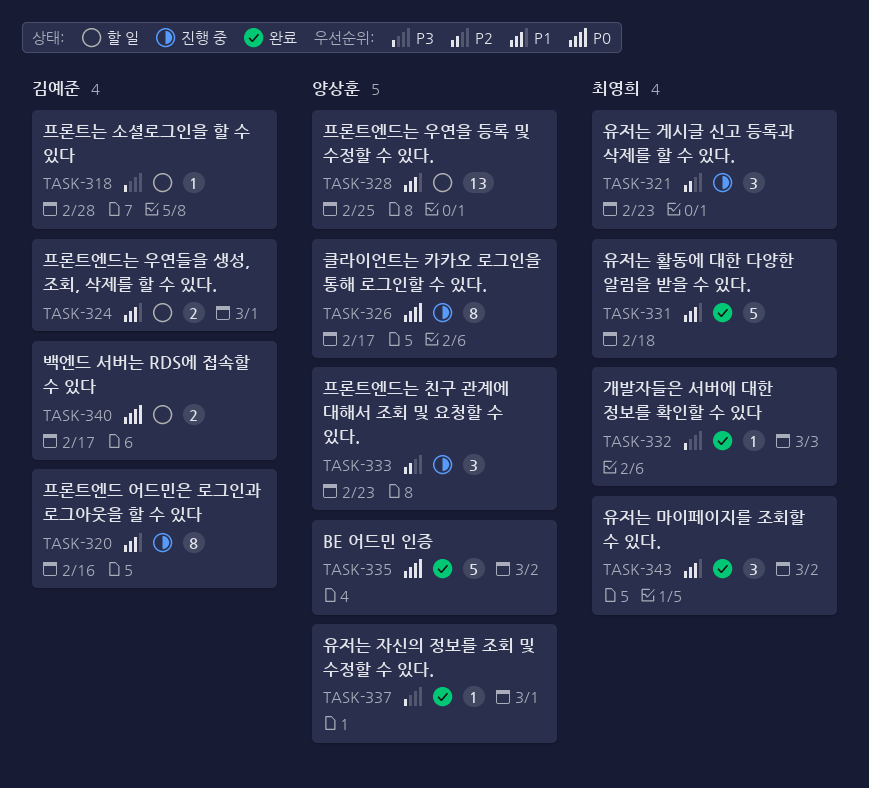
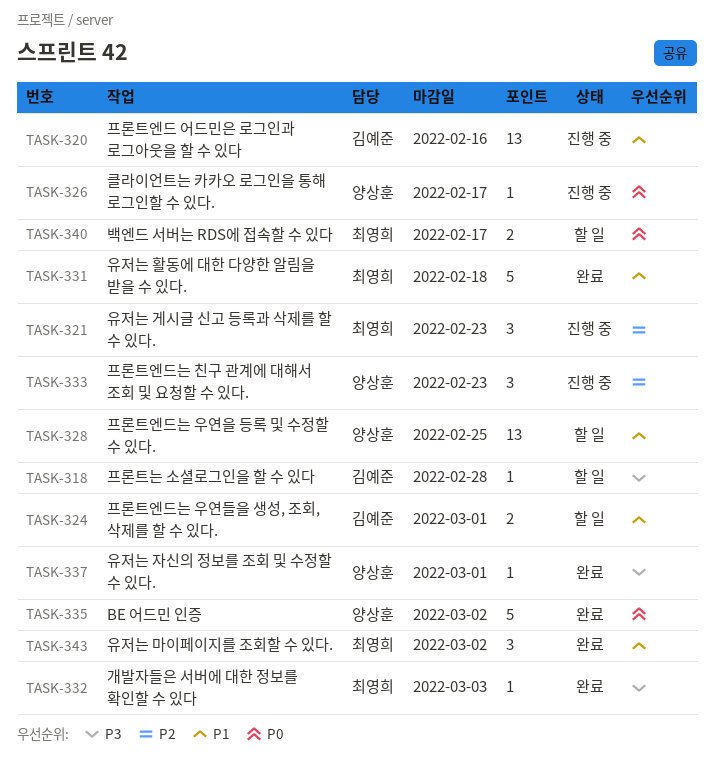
TASK-320, estimate: 8 -> 13
TASK-326, estimate: 8 -> 1
TASK-340, owner: 김예준 -> 최영희

